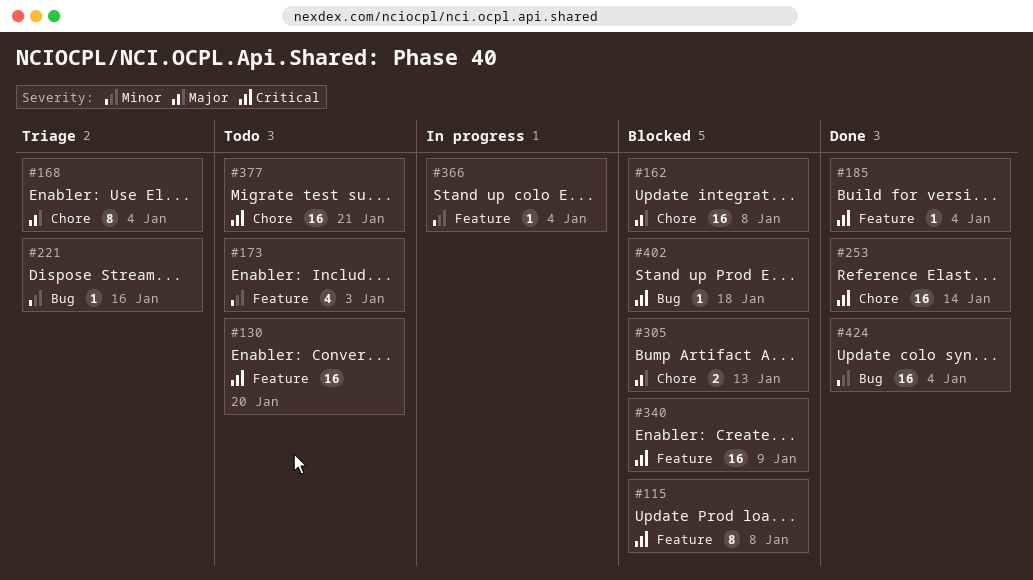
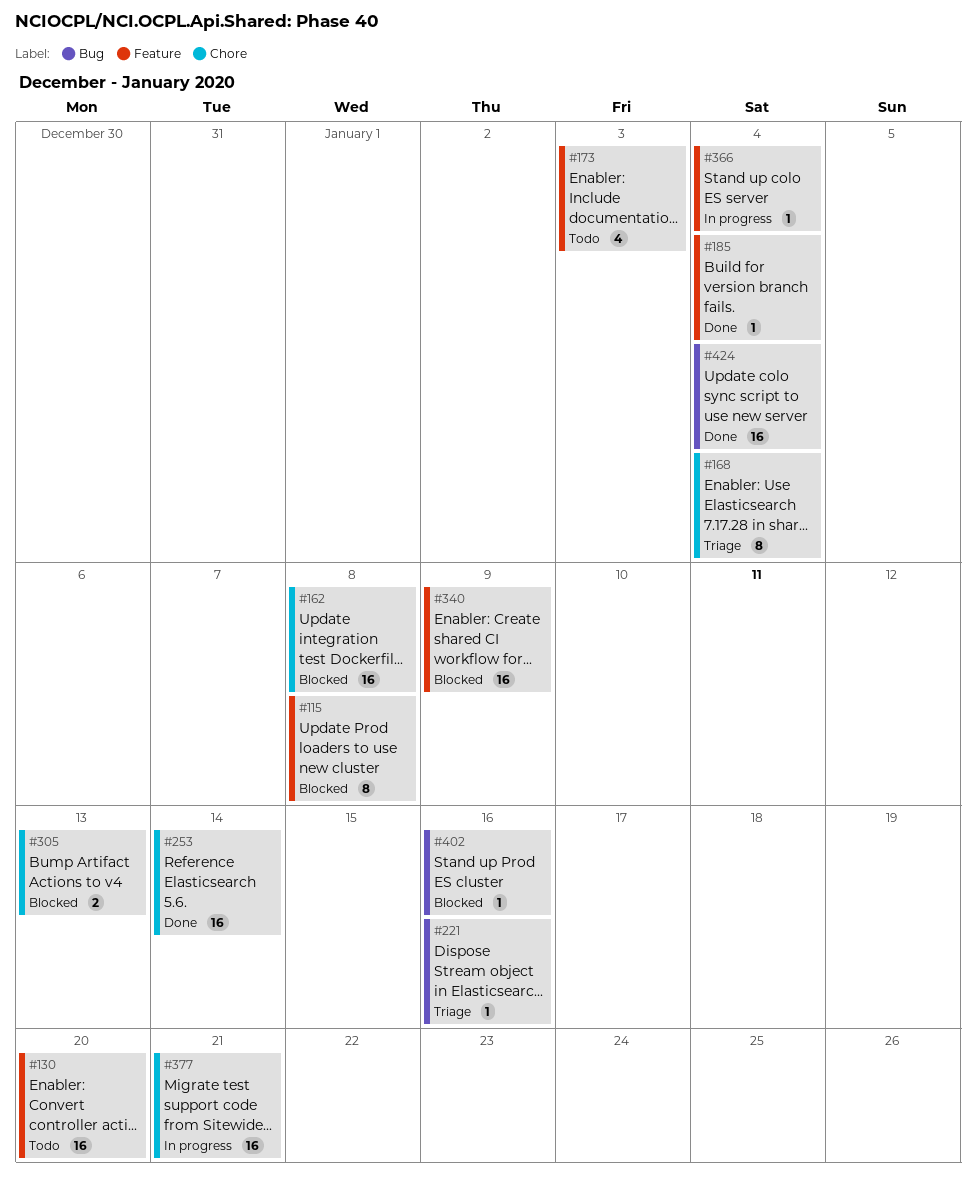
#377, status: Todo -> In progress
#402, due: Jan 18 -> Jan 16

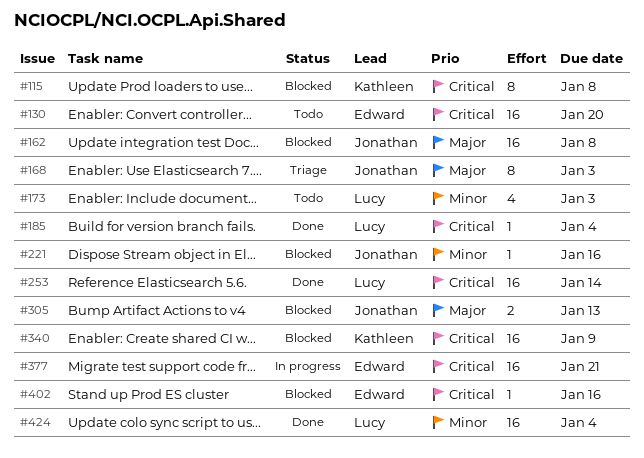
#168, due: Jan 4 -> Jan 3
#221, status: Triage -> Blocked
#366: present -> none

